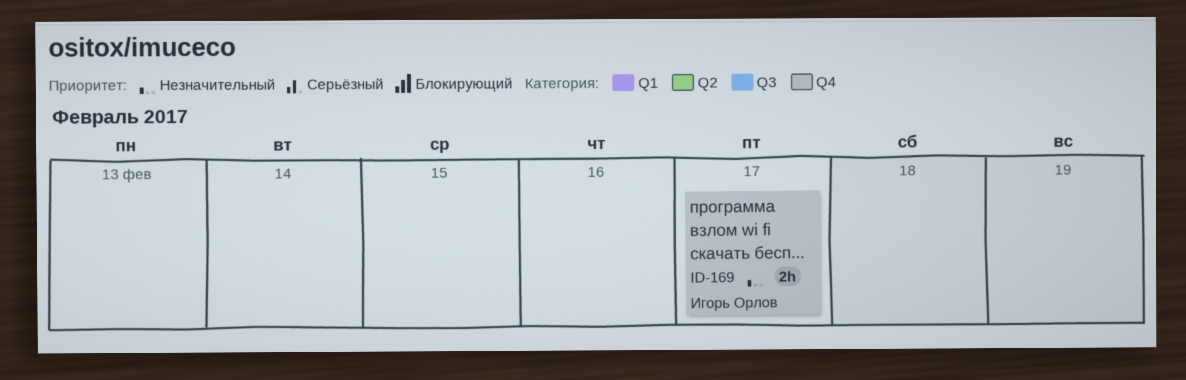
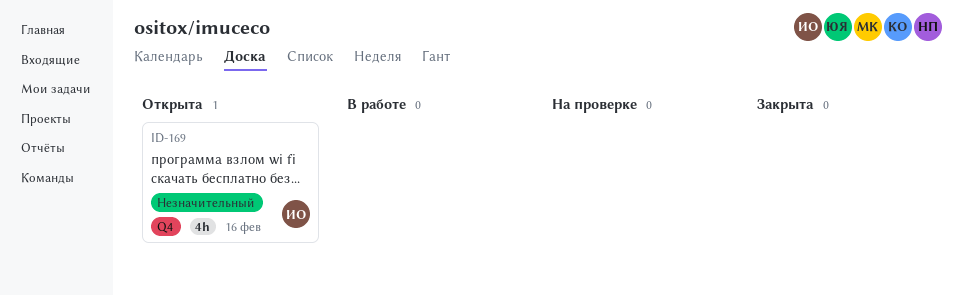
ID-169, estimate: 2h -> 4h
ID-169, due: Feb 17 -> Feb 16

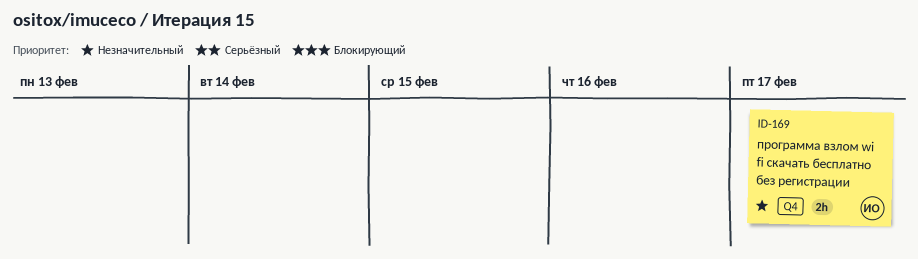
ID-169, estimate: 4h -> 2h
ID-169, due: Feb 16 -> Feb 17

